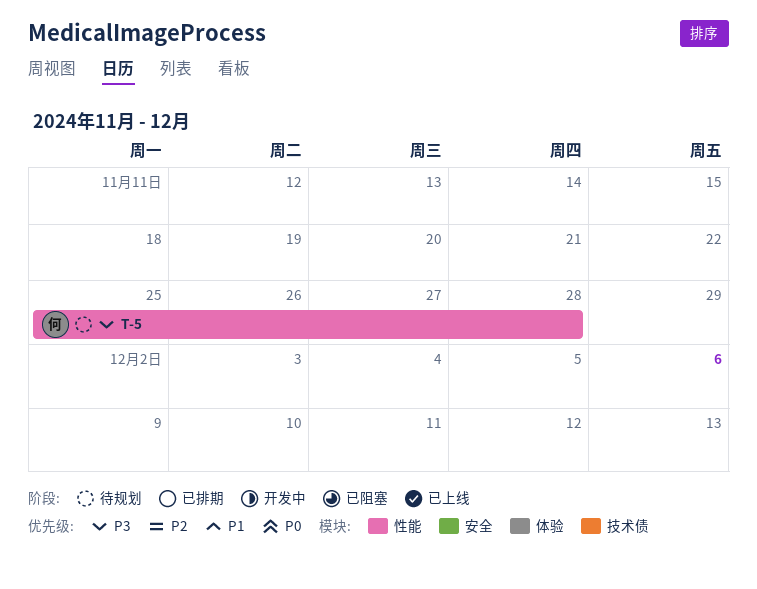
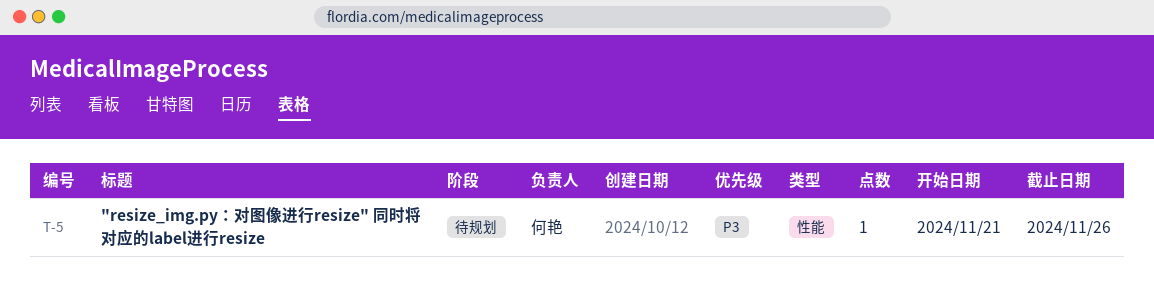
T-5, start: Nov 25 -> Nov 21
T-5, due: Nov 28 -> Nov 26

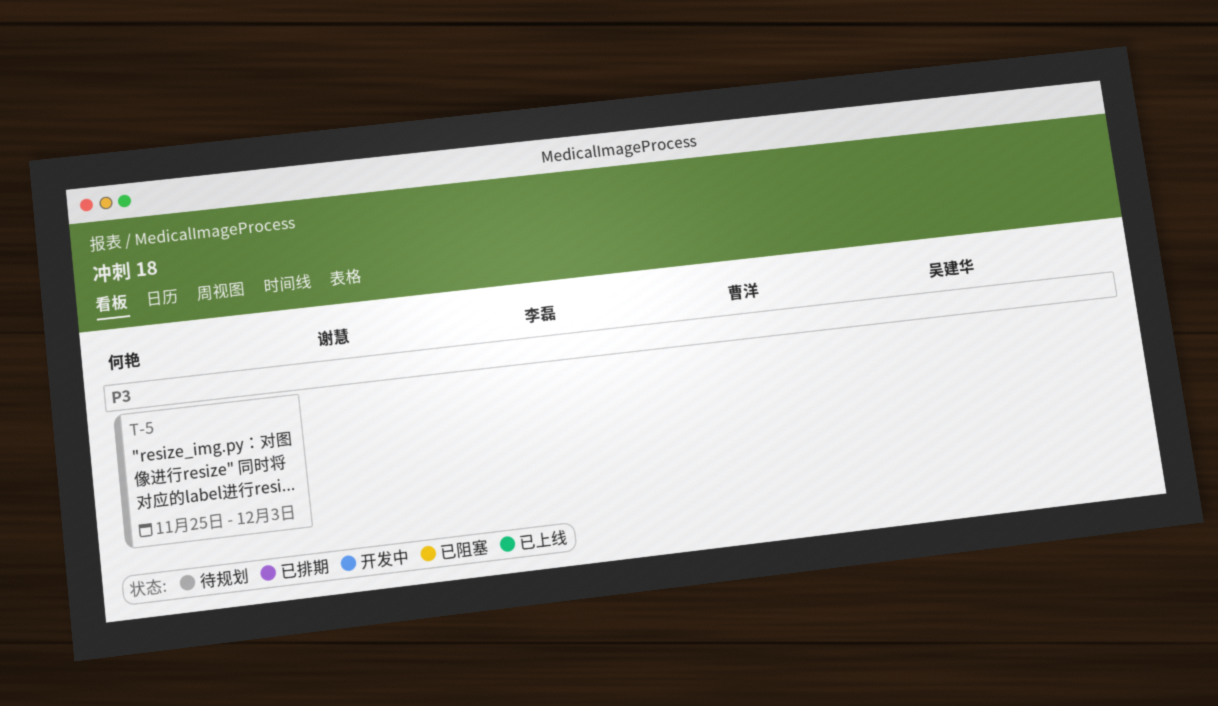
T-5, start: Nov 21 -> Nov 25
T-5, due: Nov 26 -> Dec 3

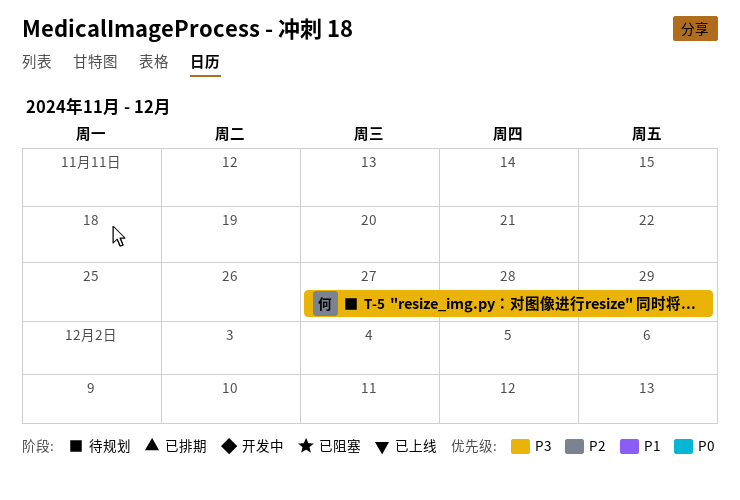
T-5, start: Nov 25 -> Nov 27
T-5, due: Dec 3 -> Nov 29

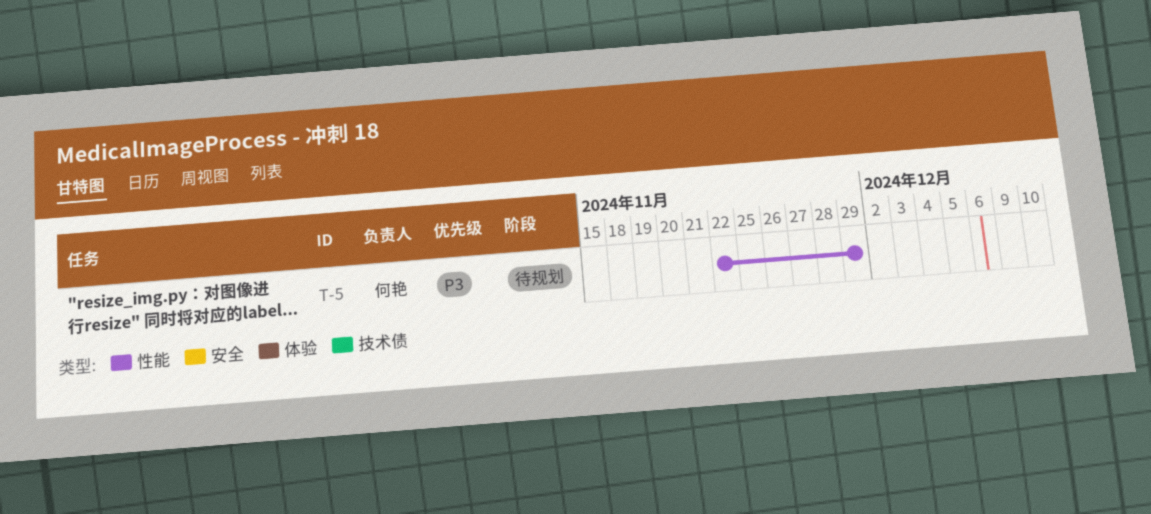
T-5, start: Nov 27 -> Nov 22

